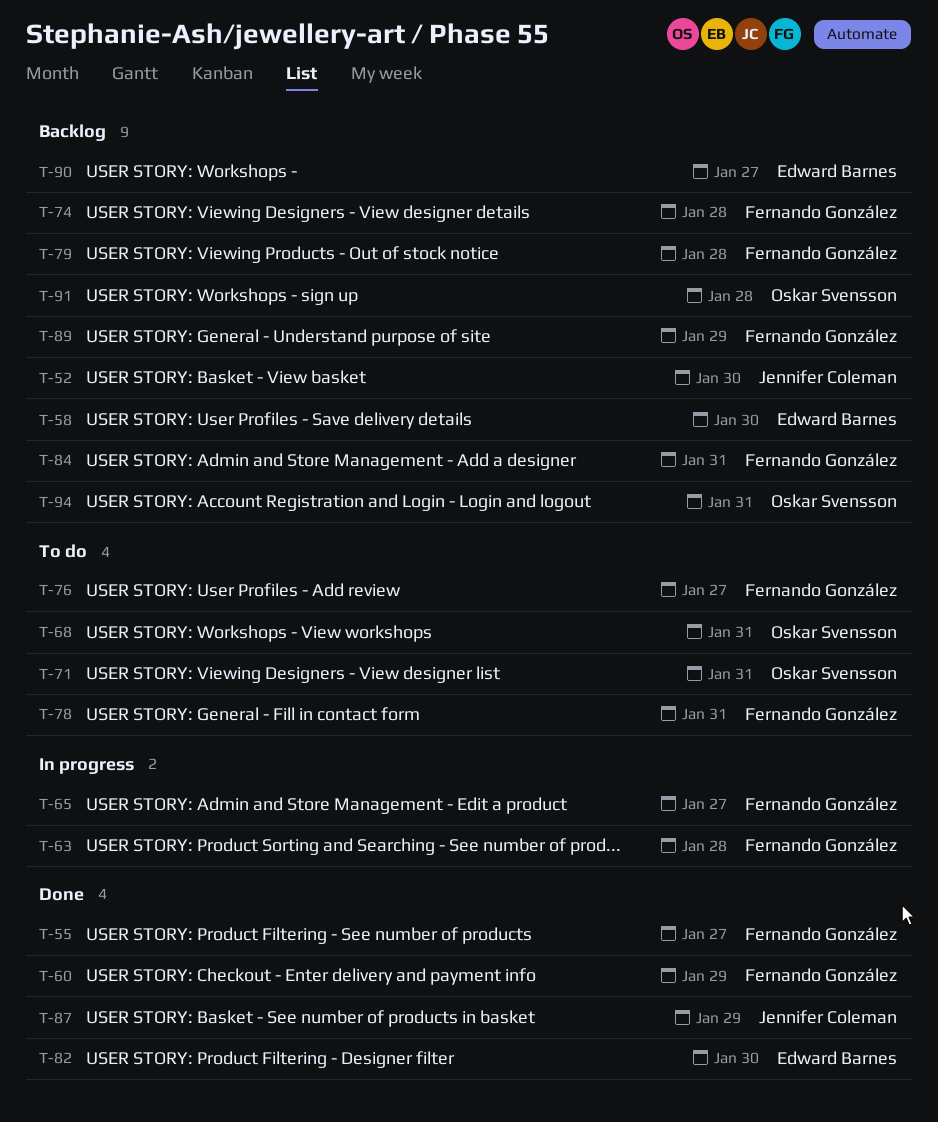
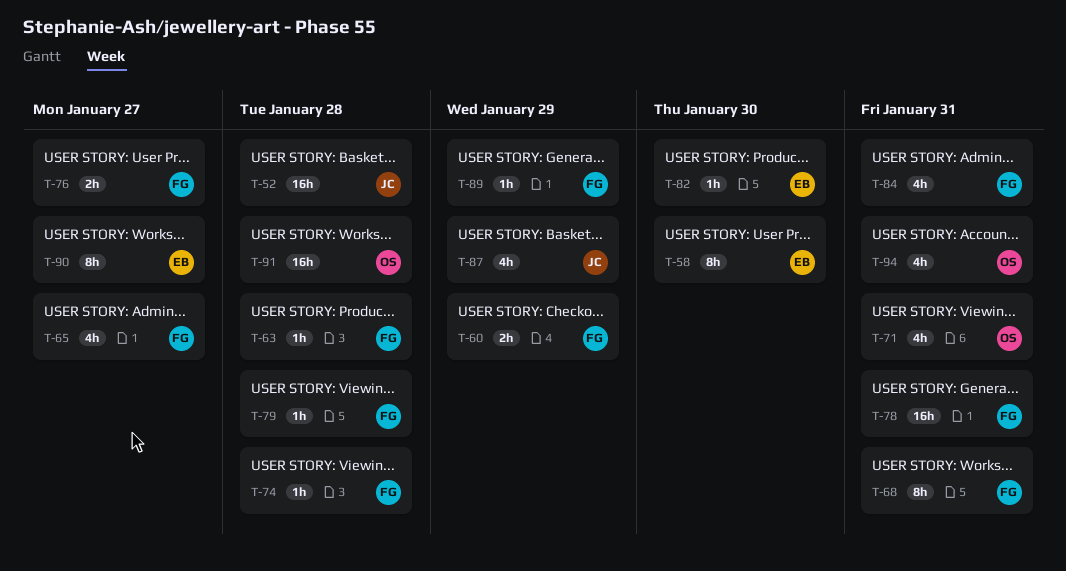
T-52, due: Jan 30 -> Jan 28
T-55: present -> none
T-68, owner: Oskar Svensson -> Fernando González

